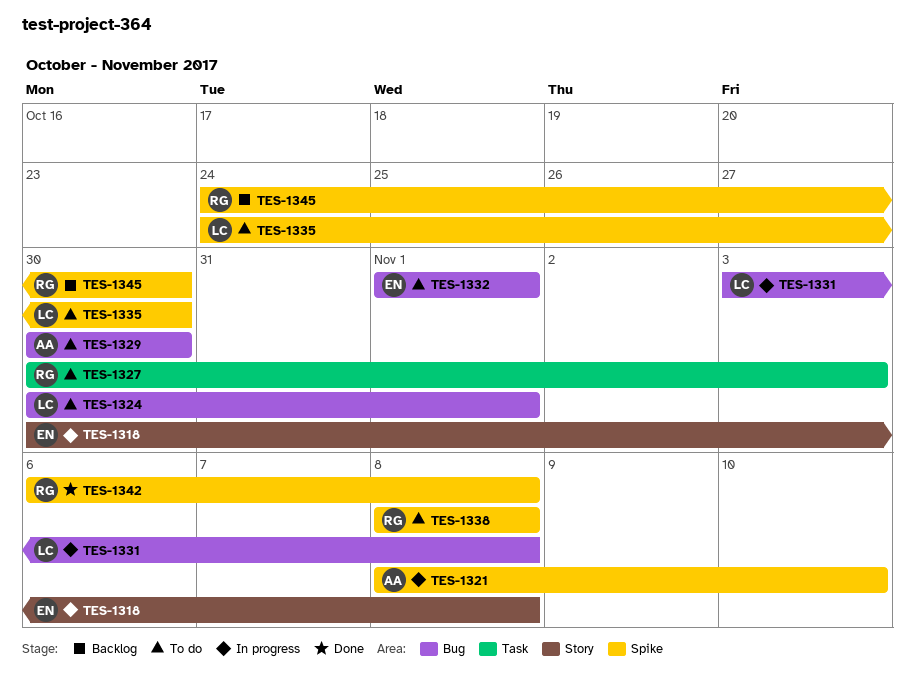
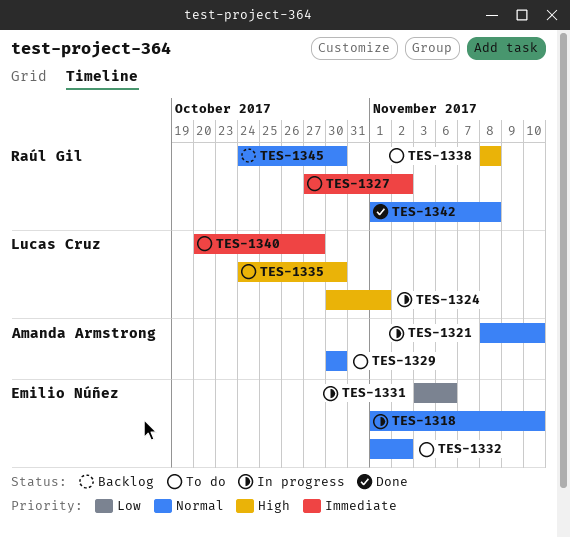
TES-1318, start: Oct 30 -> Nov 1
TES-1318, due: Nov 8 -> Nov 10
TES-1324, status: To do -> In progress
TES-1327, start: Oct 30 -> Oct 27
TES-1327, due: Nov 3 -> Nov 2
TES-1331, owner: Lucas Cruz -> Emilio Núñez
TES-1331, due: Nov 8 -> Nov 6
TES-1332, due: Nov 1 -> Nov 2
TES-1340: none -> present
TES-1342, start: Nov 6 -> Nov 1

